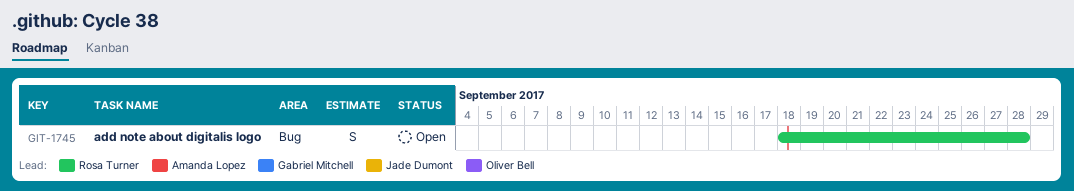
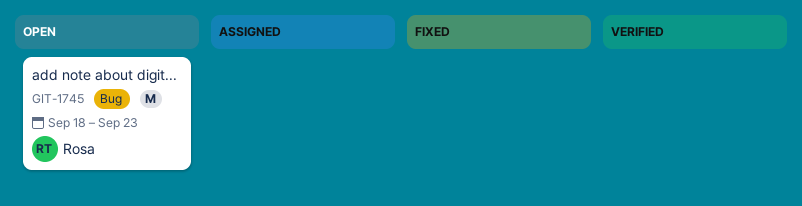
GIT-1745, estimate: S -> M
GIT-1745, due: Sep 28 -> Sep 23

